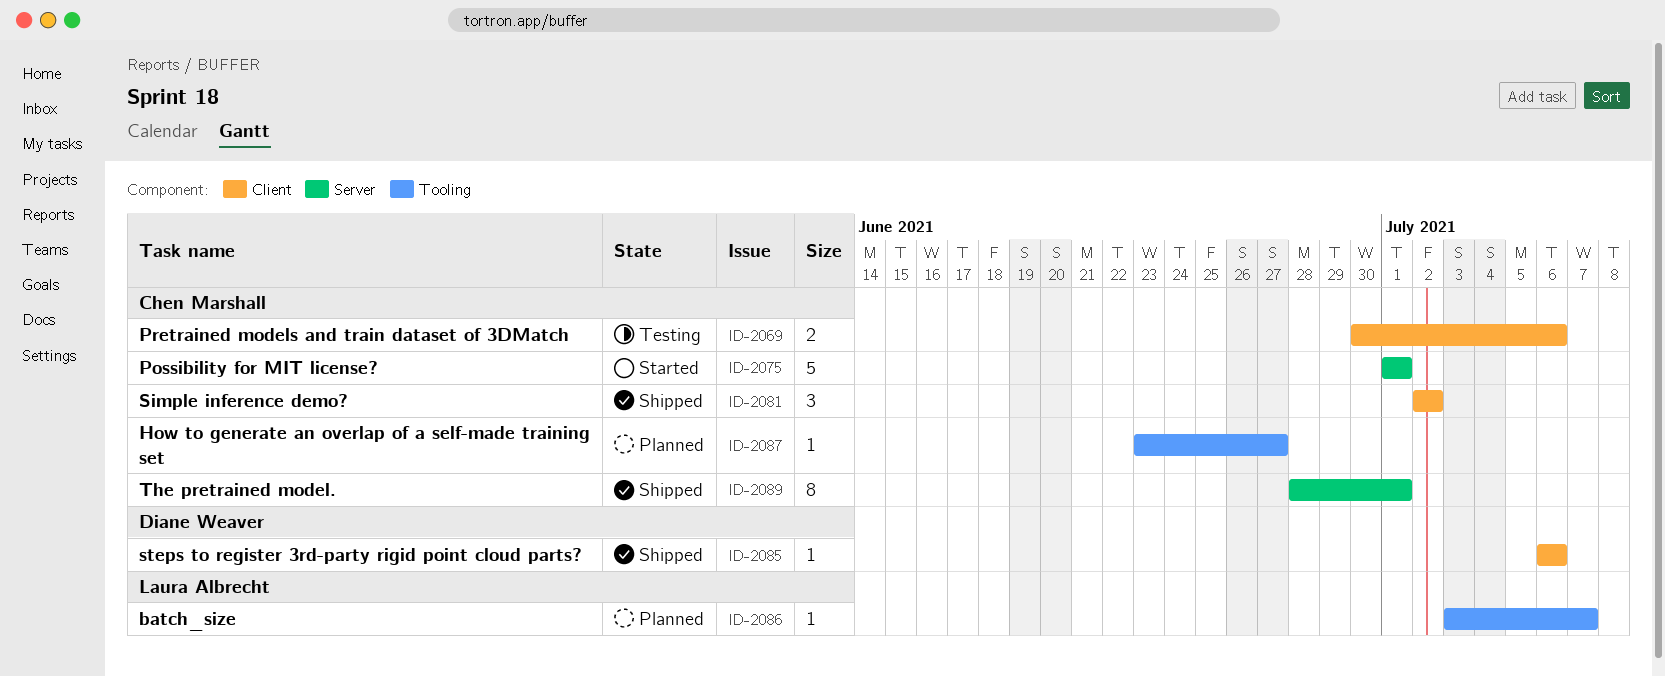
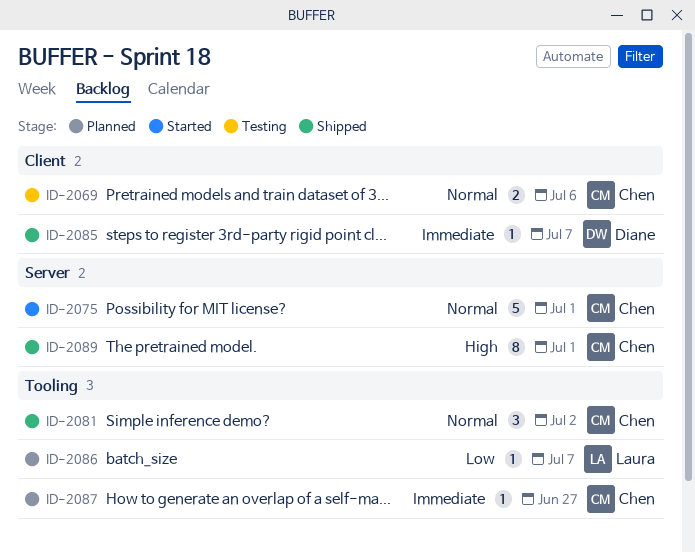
ID-2081, label: Client -> Tooling
ID-2085, due: Jul 6 -> Jul 7

